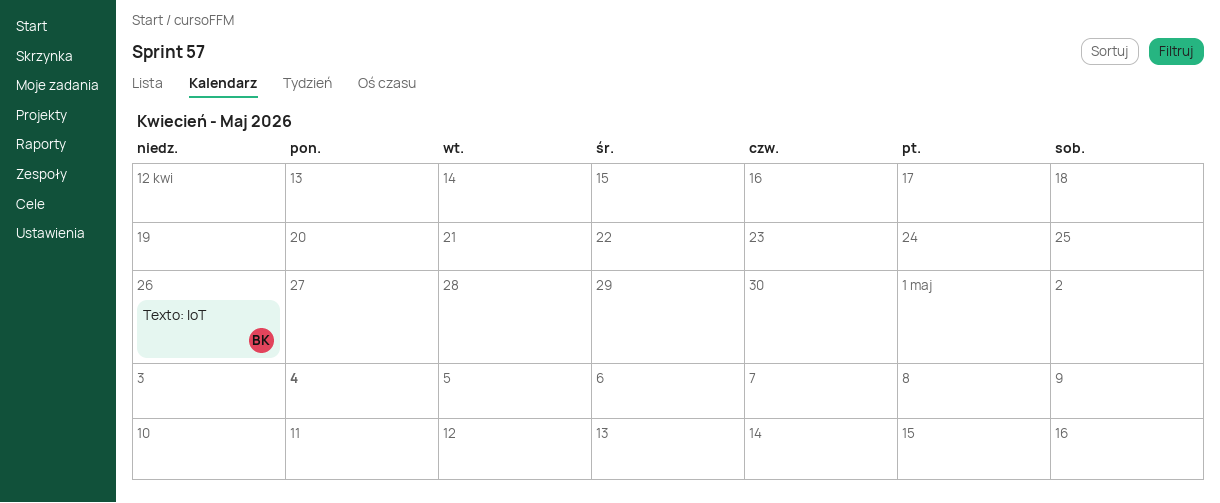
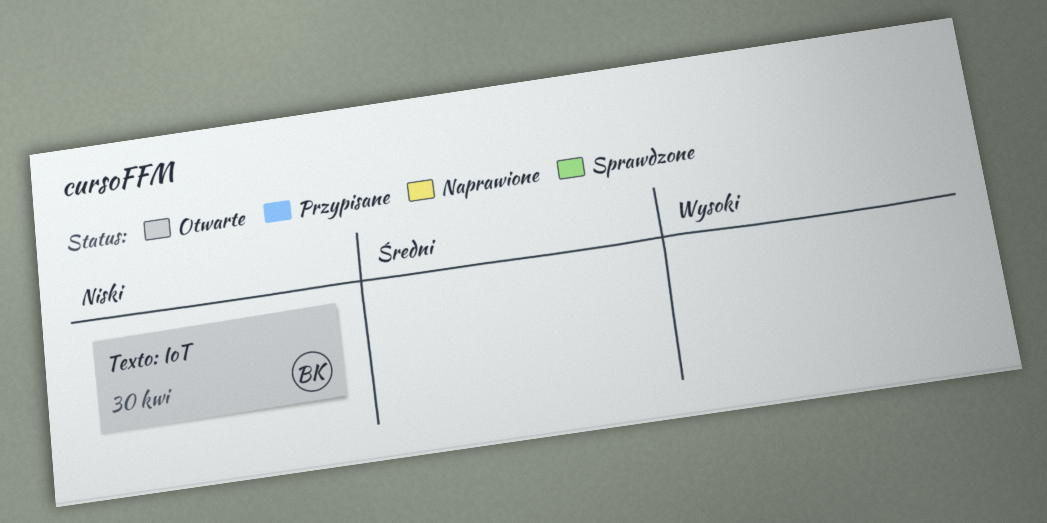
Texto: IoT, due: Apr 26 -> Apr 30

